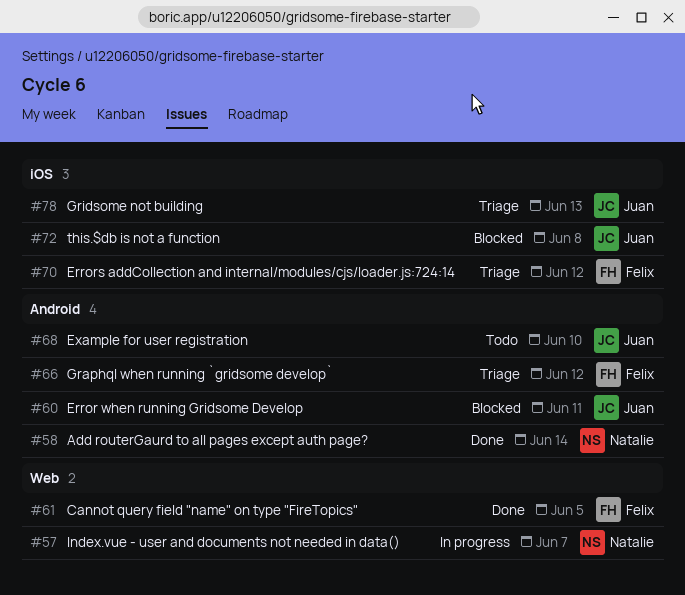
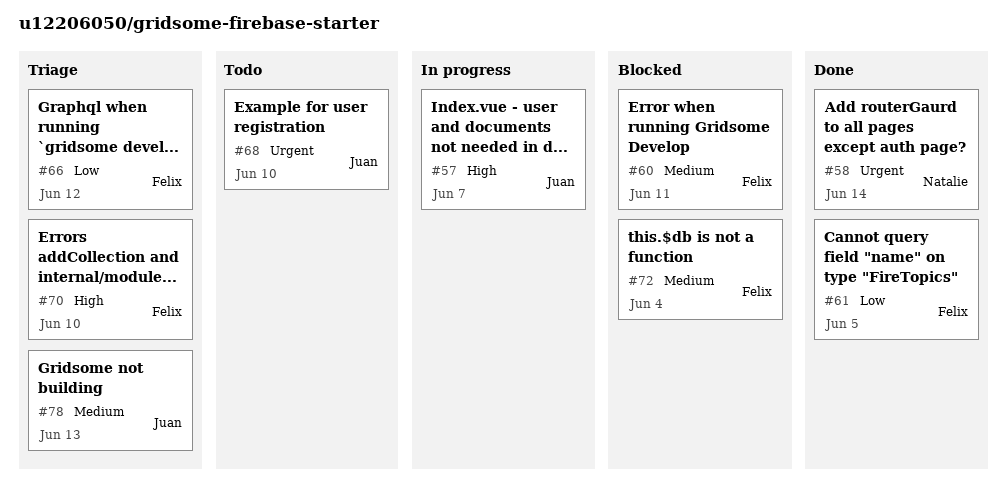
#57, owner: Natalie -> Juan
#60, owner: Juan -> Felix
#70, due: Jun 12 -> Jun 10
#72, owner: Juan -> Felix
#72, due: Jun 8 -> Jun 4

